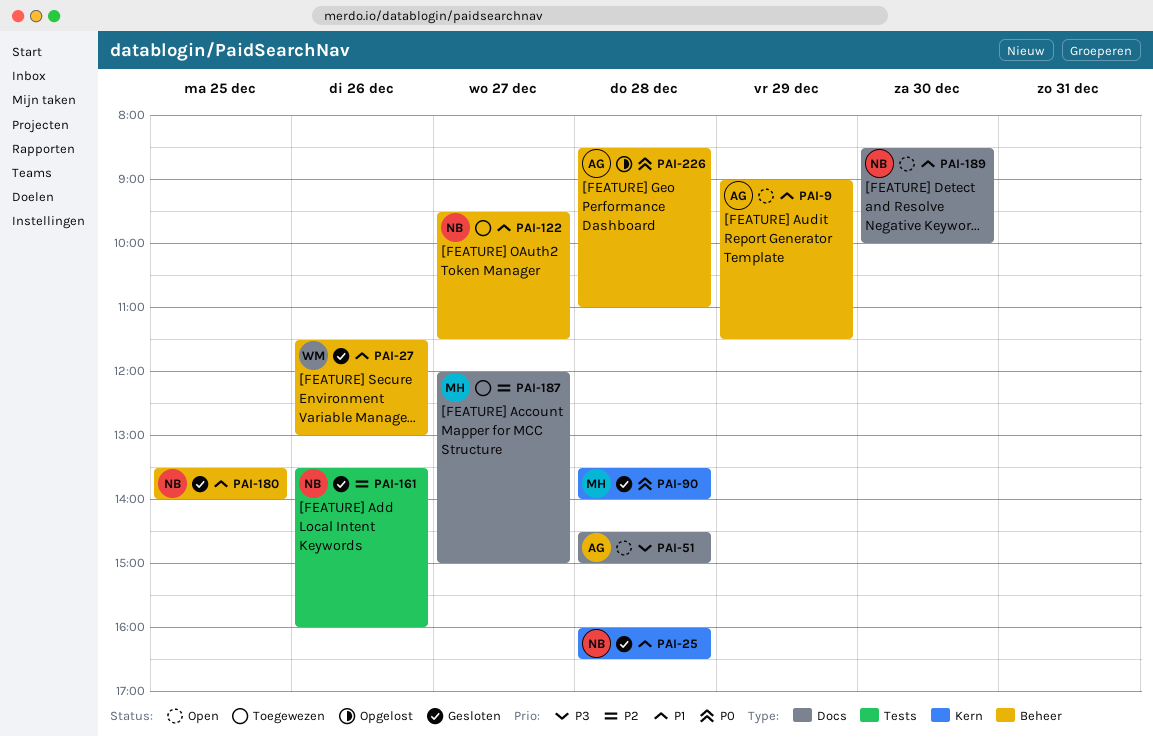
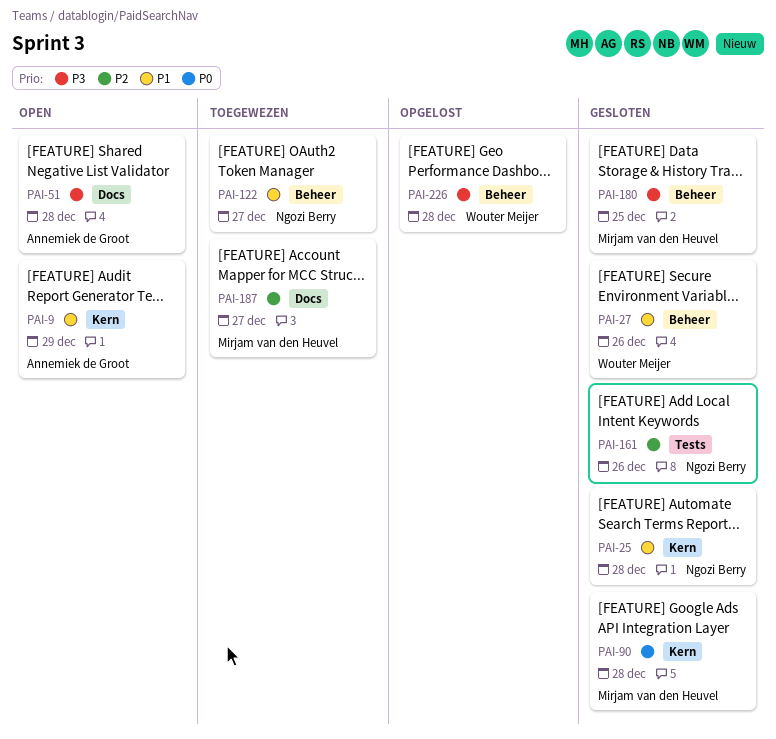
PAI-9, label: Beheer -> Kern
PAI-180, owner: Ngozi Berry -> Mirjam van den Heuvel
PAI-180, priority: P1 -> P3
PAI-189: present -> none
PAI-226, owner: Annemiek de Groot -> Wouter Meijer
PAI-226, priority: P0 -> P3

